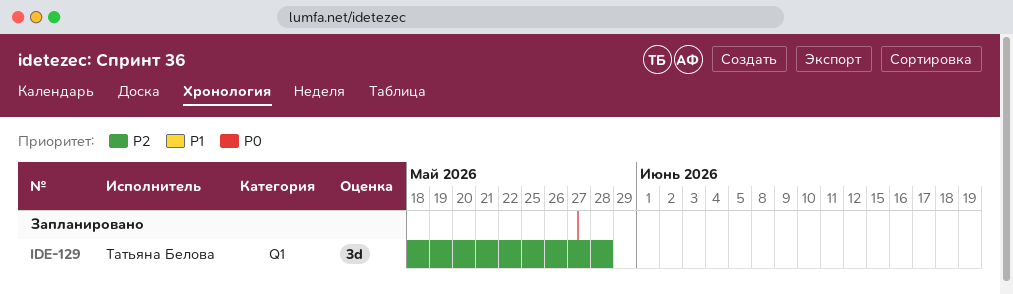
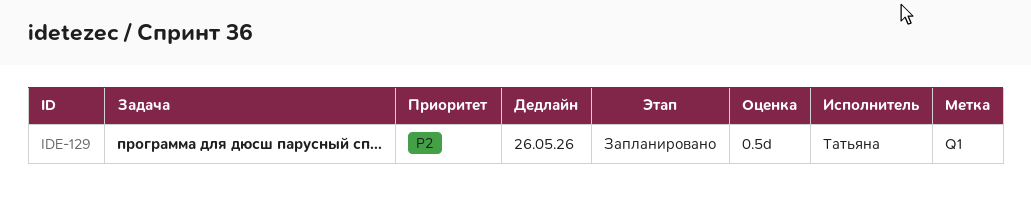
IDE-129, estimate: 3d -> 0.5d
IDE-129, due: May 28 -> May 26

